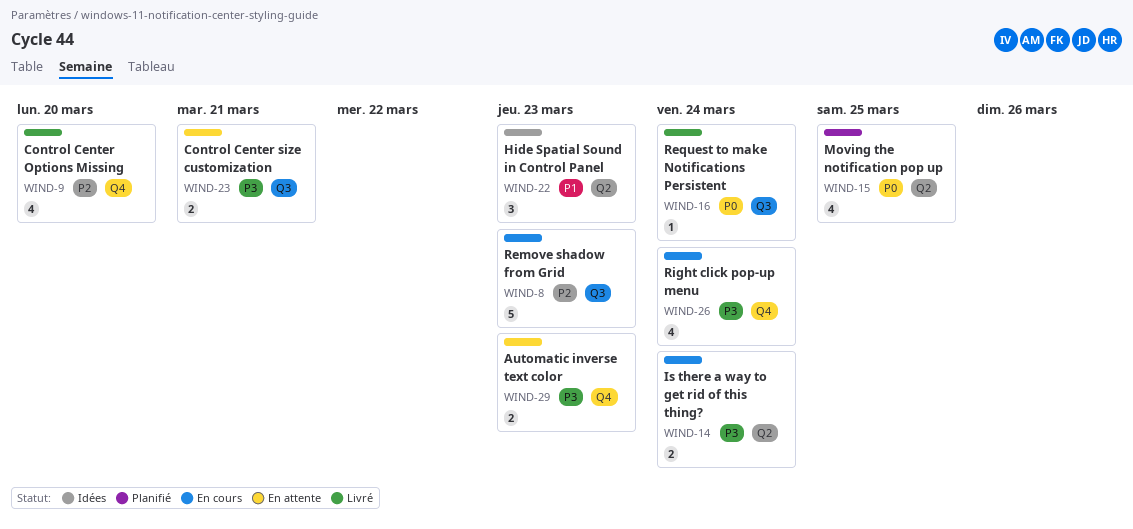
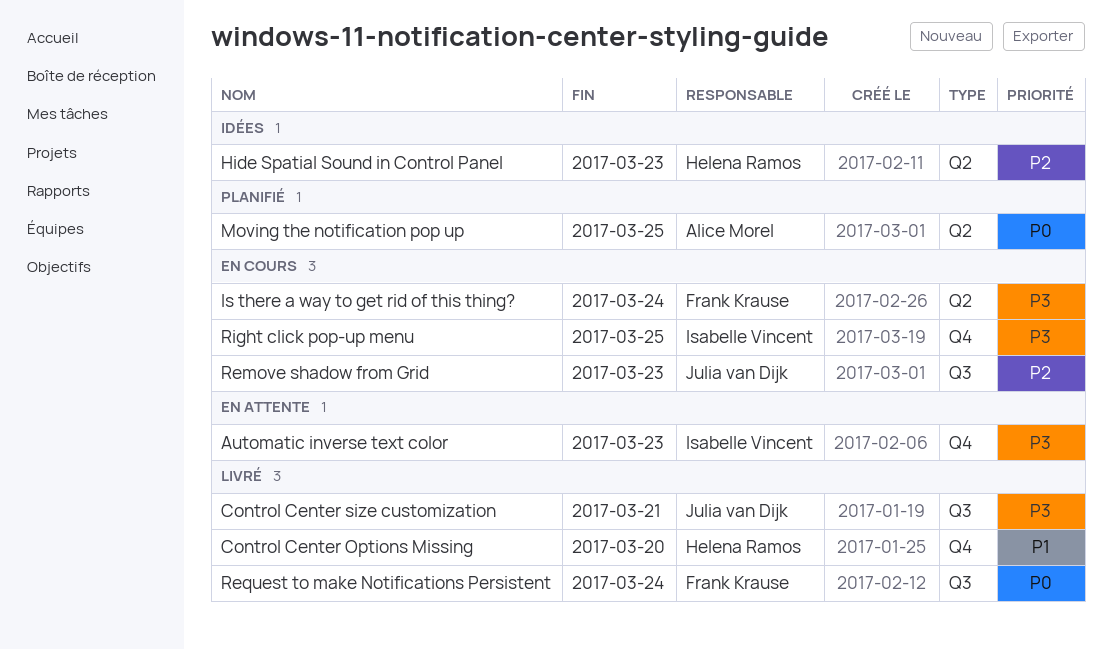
Control Center Options Missing, priority: P2 -> P1
Control Center size customization, status: En attente -> Livré
Hide Spatial Sound in Control Panel, priority: P1 -> P2
Right click pop-up menu, due: Mar 24 -> Mar 25

